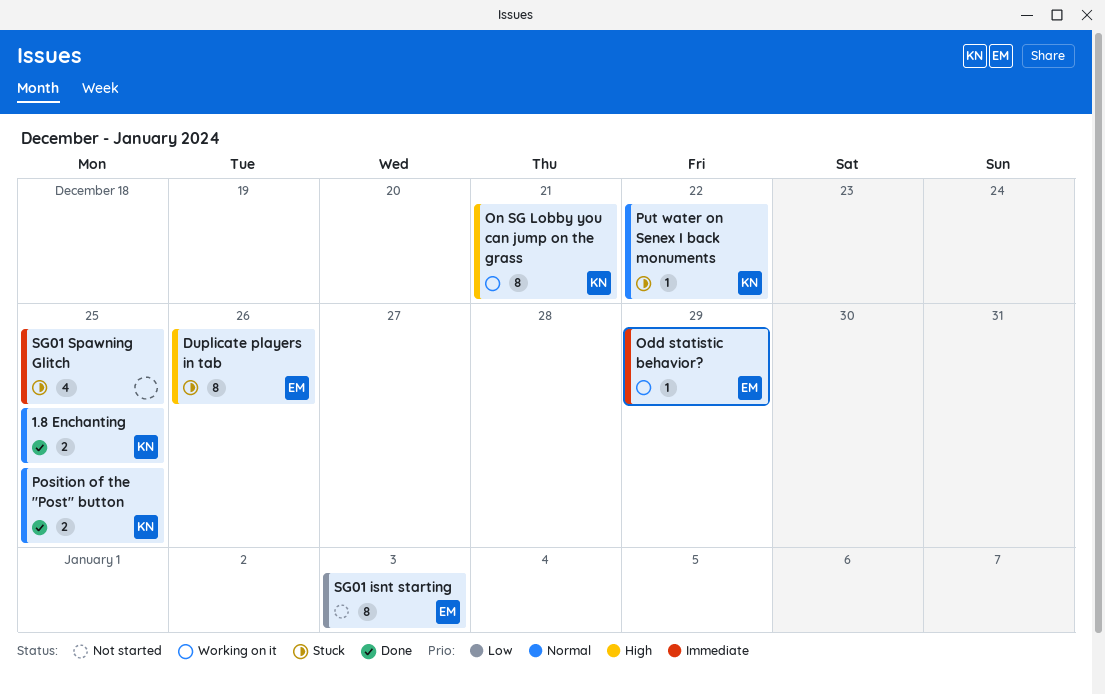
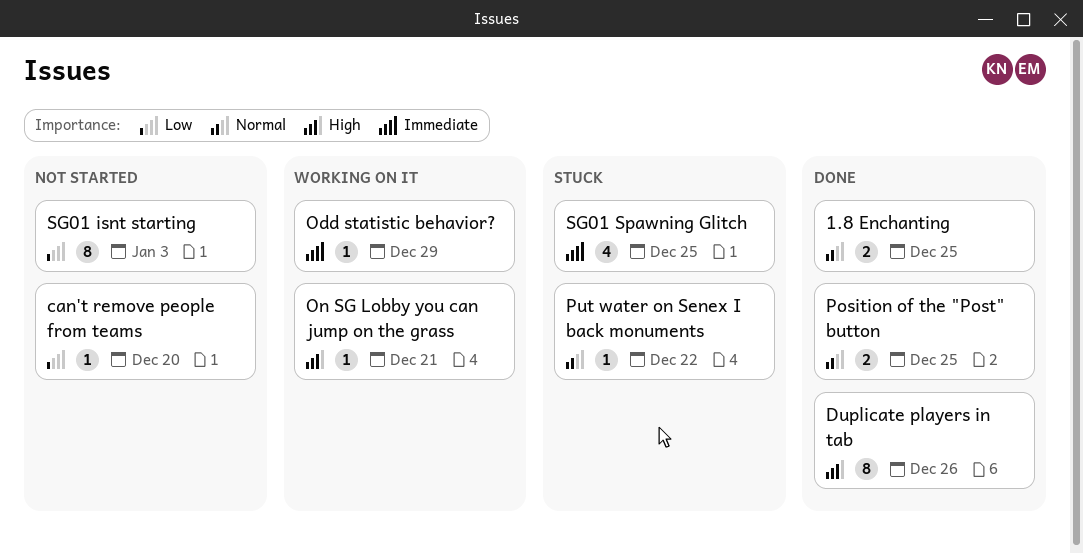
can't remove people from teams: none -> present
Duplicate players in tab, status: Stuck -> Done
On SG Lobby you can jump on the grass, estimate: 8 -> 1

